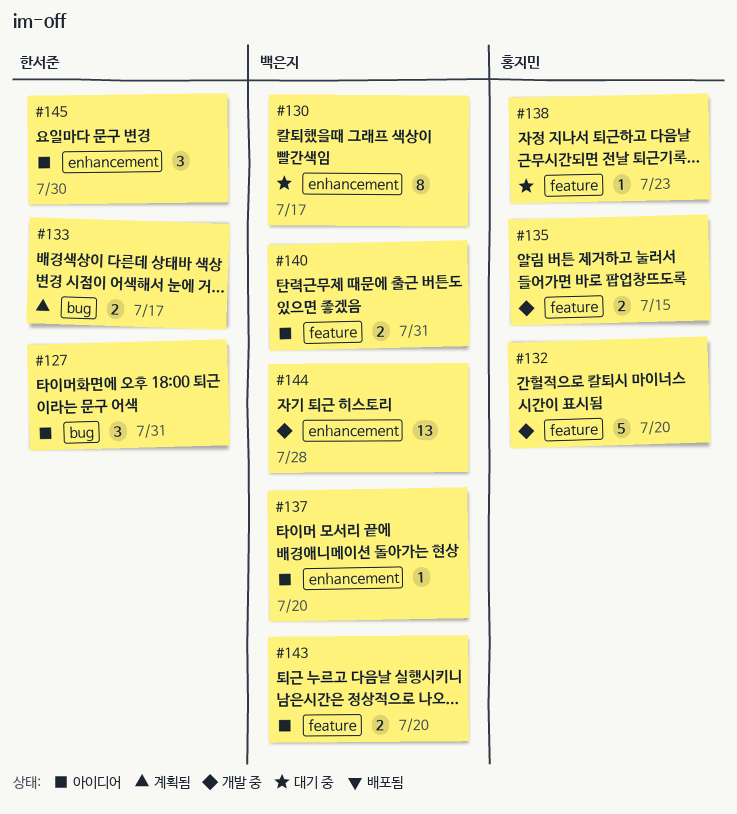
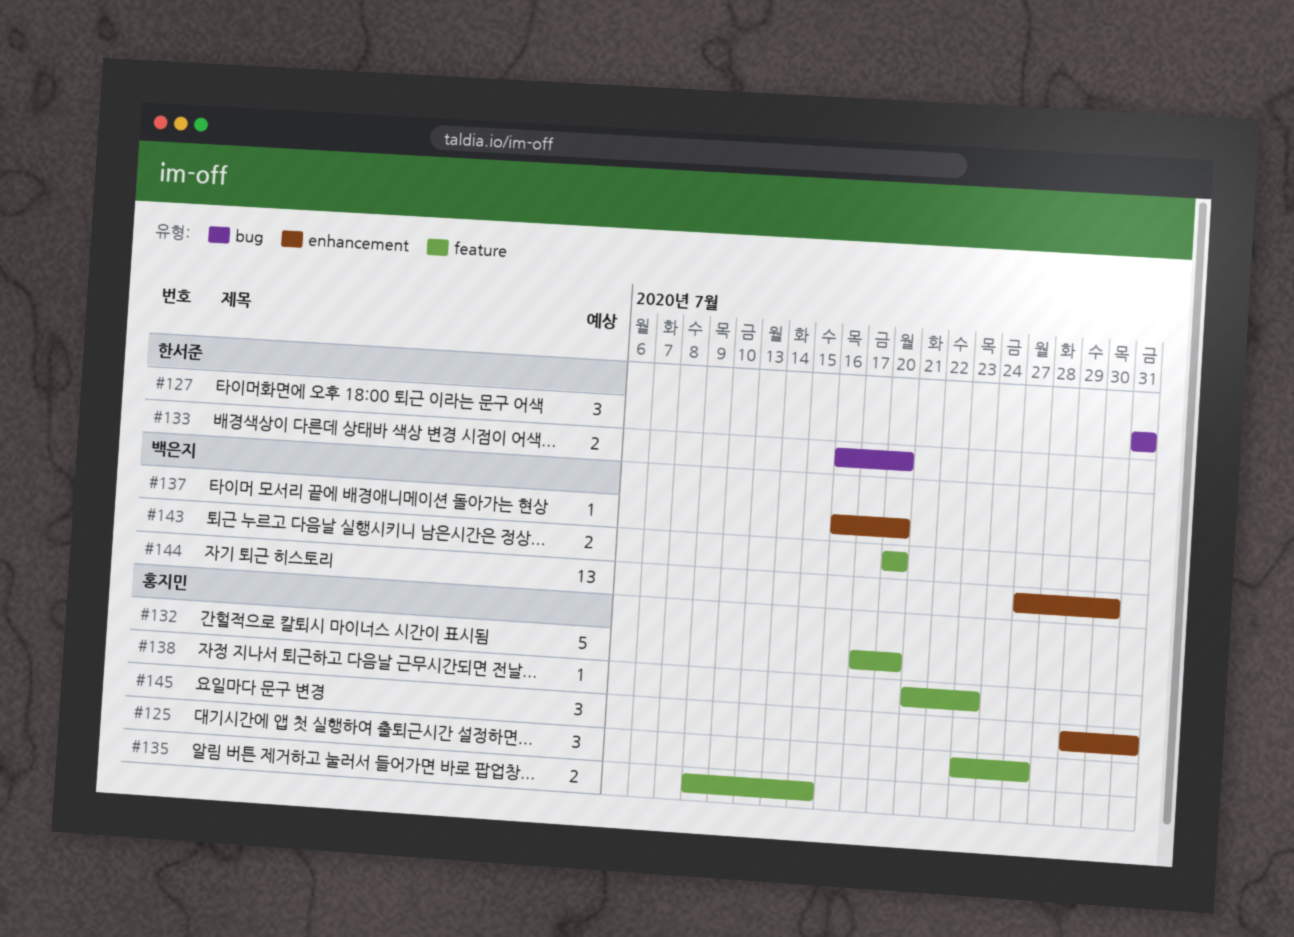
#125: none -> present
#130: present -> none
#133, due: Jul 17 -> Jul 20
#140: present -> none
#144, due: Jul 28 -> Jul 30
#145, owner: 한서준 -> 홍지민
#145, due: Jul 30 -> Jul 31

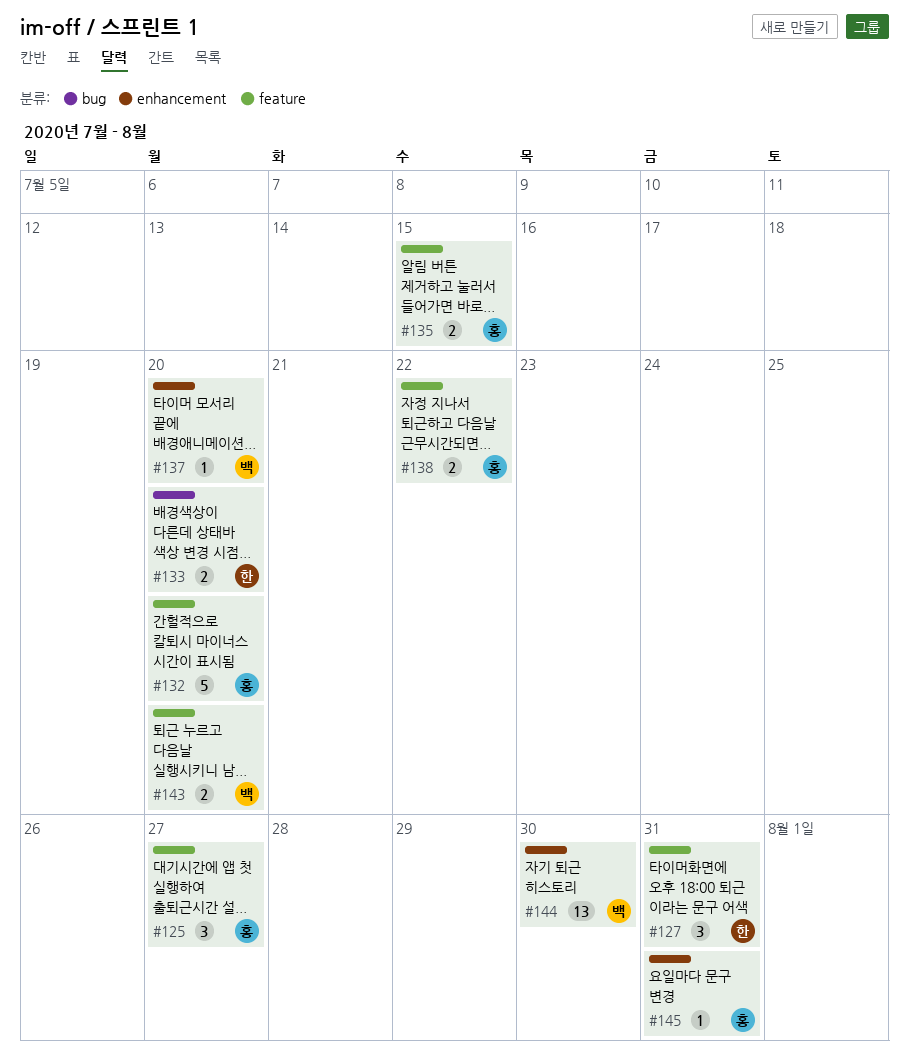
#127, label: bug -> feature
#138, estimate: 1 -> 2
#138, due: Jul 23 -> Jul 22
#145, estimate: 3 -> 1

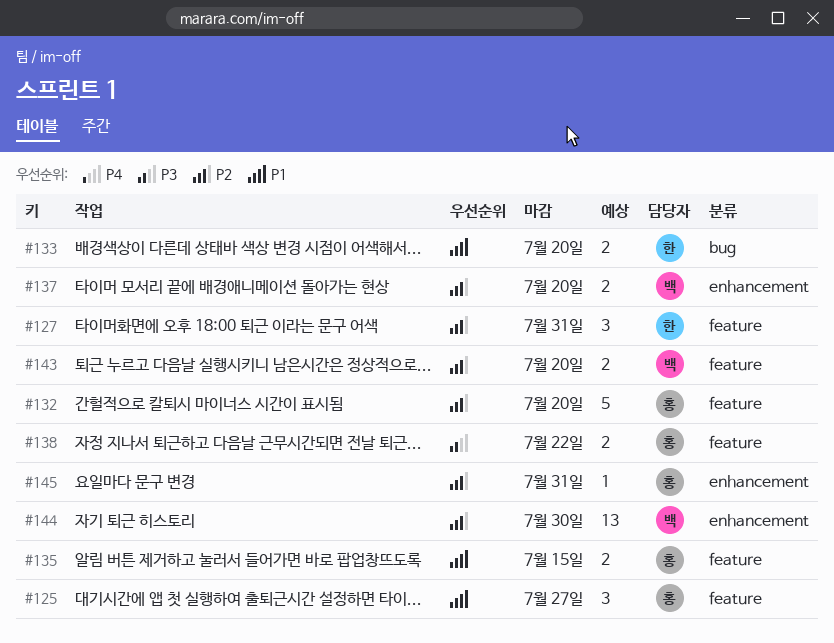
#137, estimate: 1 -> 2

